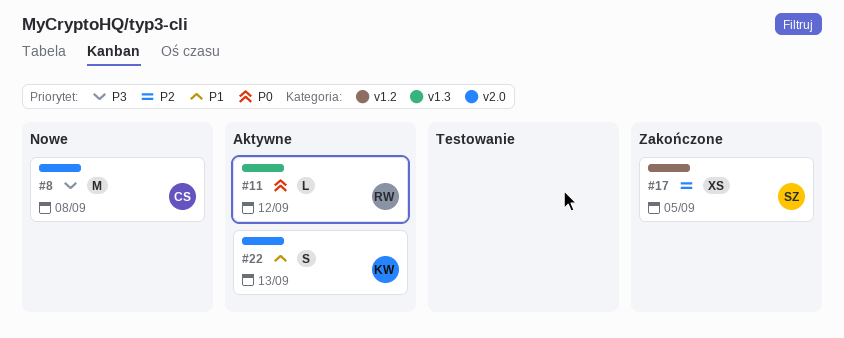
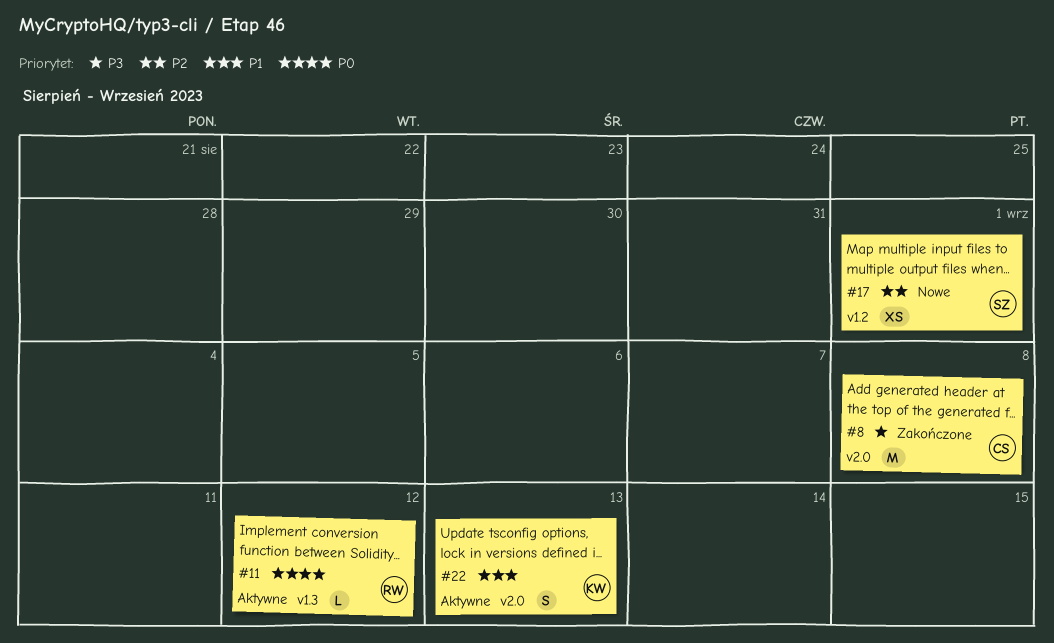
#8, status: Nowe -> Zakończone
#17, status: Zakończone -> Nowe
#17, due: Sep 5 -> Sep 1

